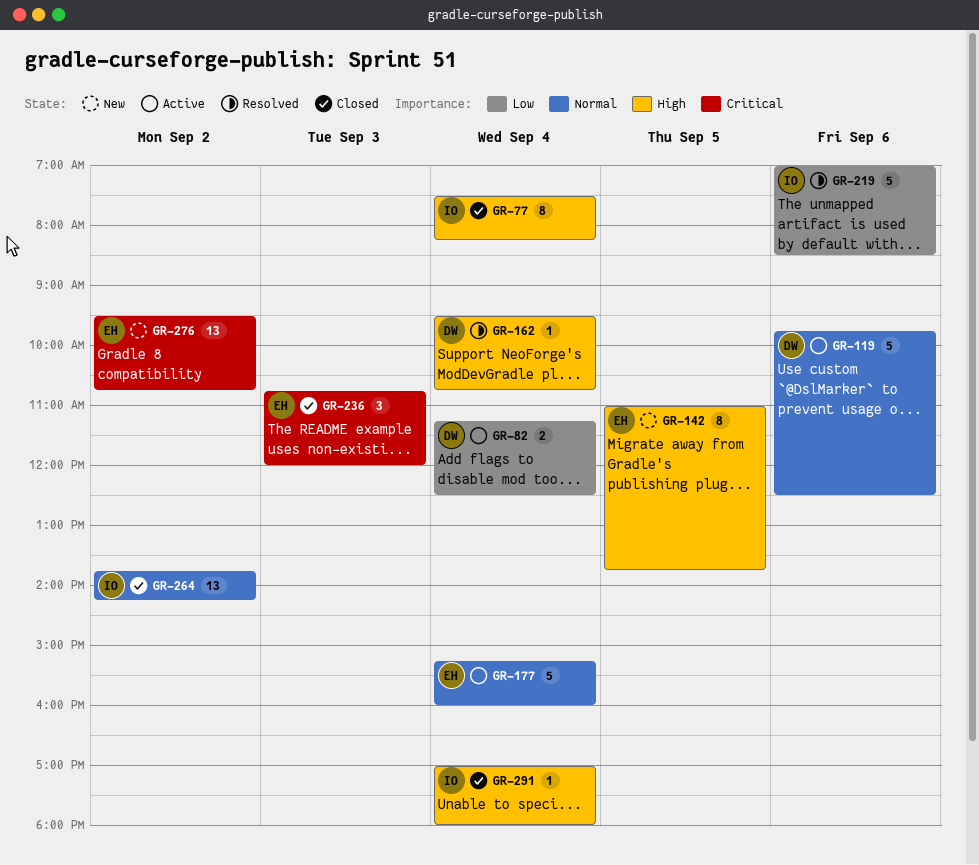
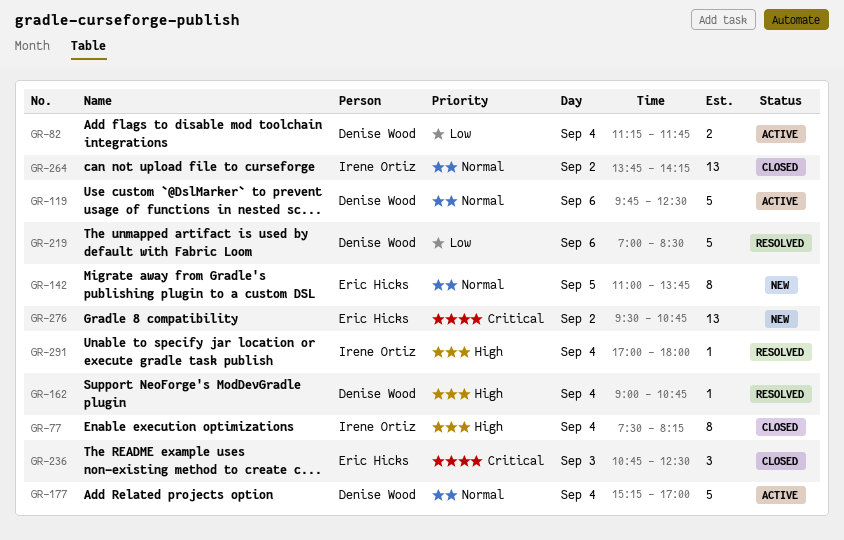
GR-82, ends: 12:30 -> 11:45
GR-142, priority: High -> Normal
GR-162, begins: 09:30 -> 09:00
GR-177, owner: Eric Hicks -> Denise Wood
GR-177, ends: 16:00 -> 17:00
GR-219, owner: Irene Ortiz -> Denise Wood
GR-236, ends: 12:00 -> 12:30
GR-291, status: Closed -> Resolved

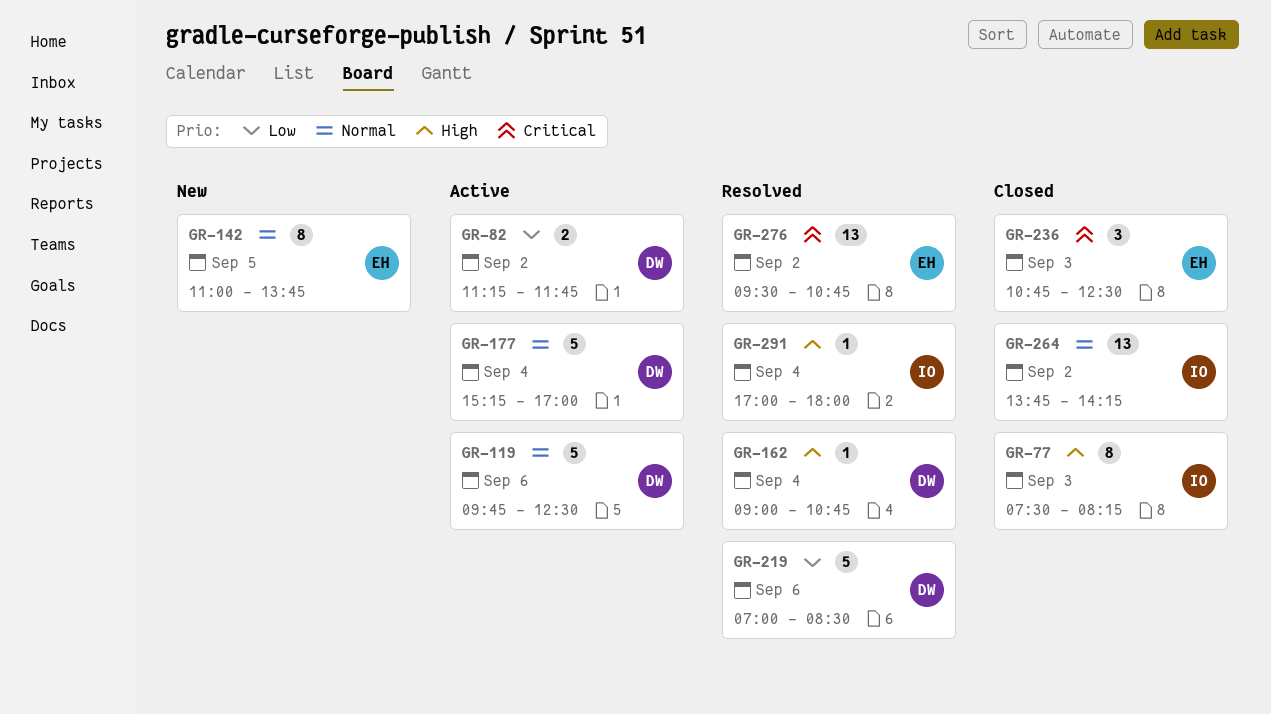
GR-77, day: Sep 4 -> Sep 3
GR-82, day: Sep 4 -> Sep 2
GR-276, status: New -> Resolved

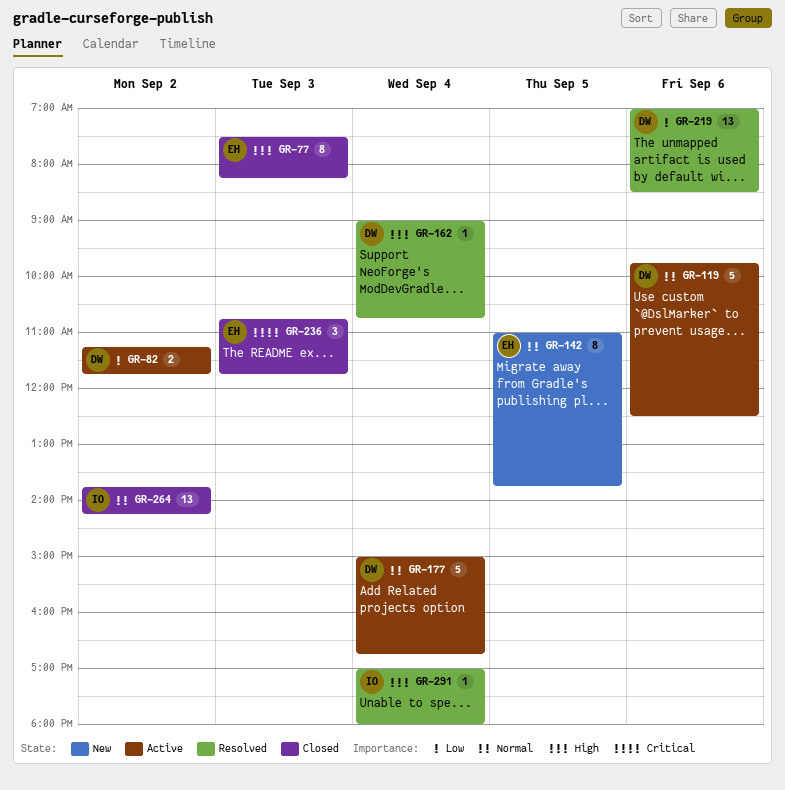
GR-77, owner: IO -> EH
GR-177, begins: 15:15 -> 15:00
GR-177, ends: 17:00 -> 16:45
GR-219, estimate: 5 -> 13
GR-236, ends: 12:30 -> 11:45
GR-276: present -> none

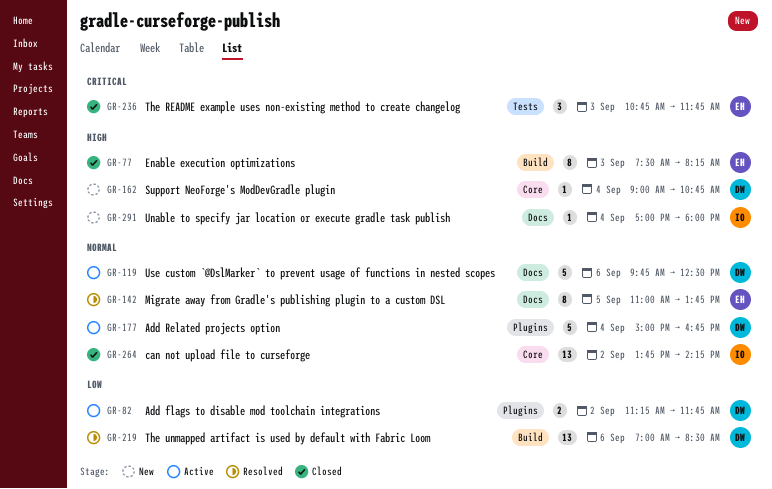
GR-142, status: New -> Resolved
GR-162, status: Resolved -> New
GR-291, status: Resolved -> New

